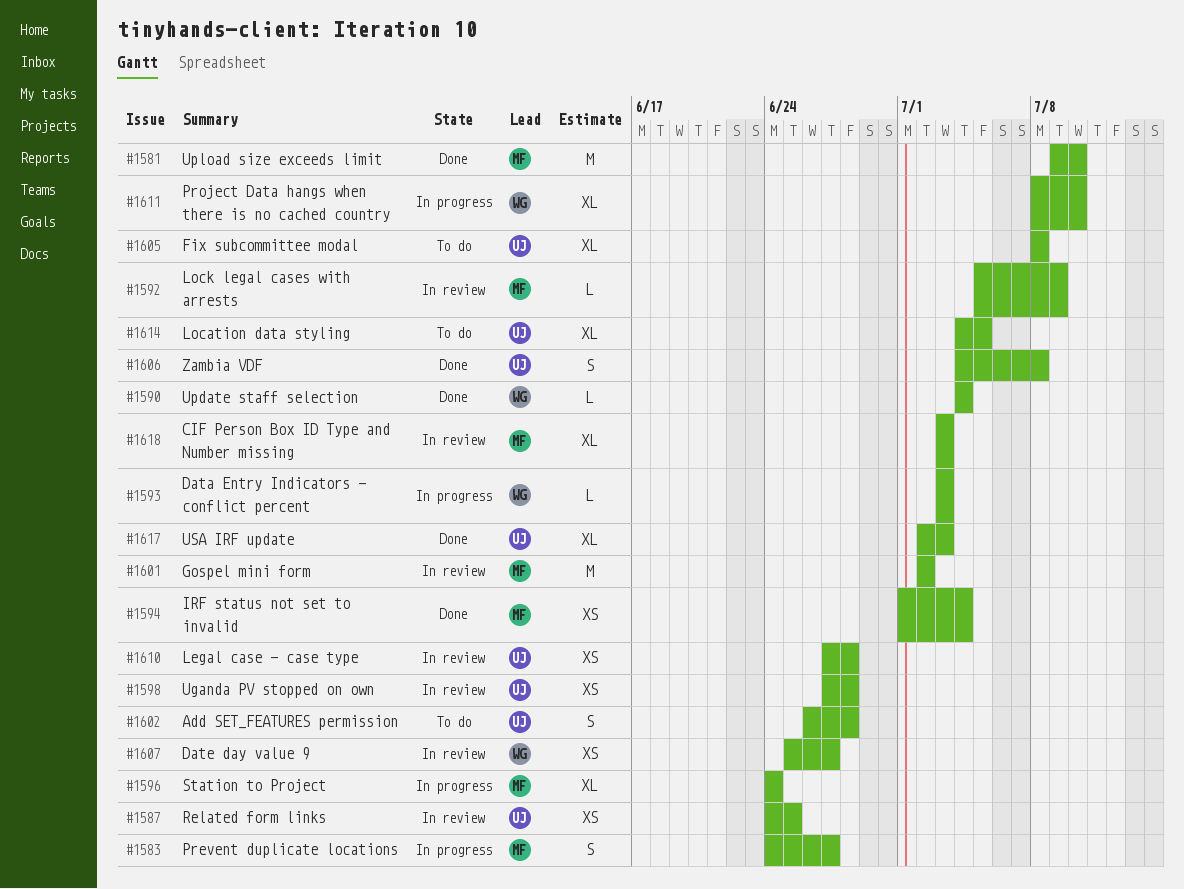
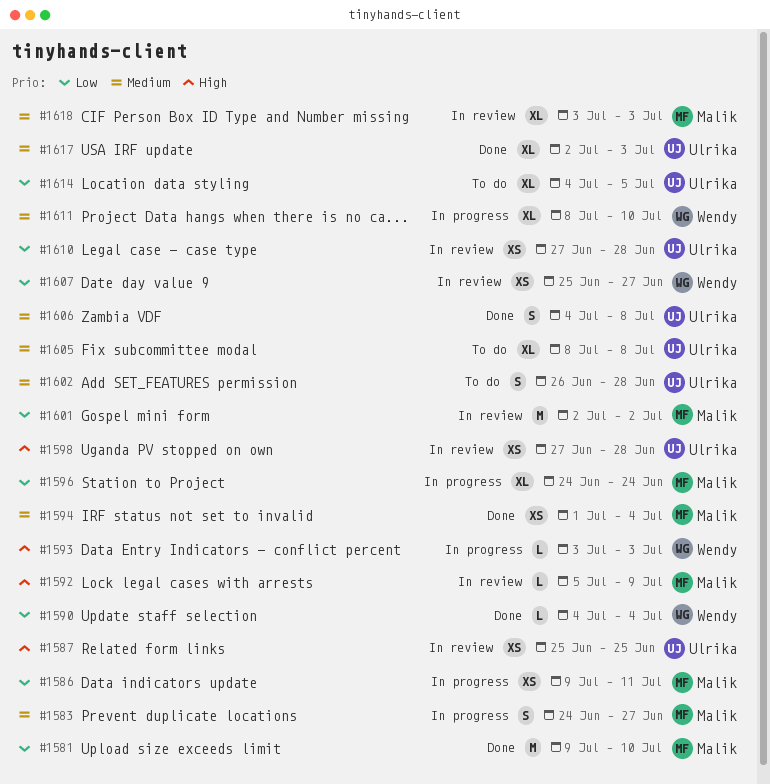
#1586: none -> present
#1587, start: Jun 24 -> Jun 25

